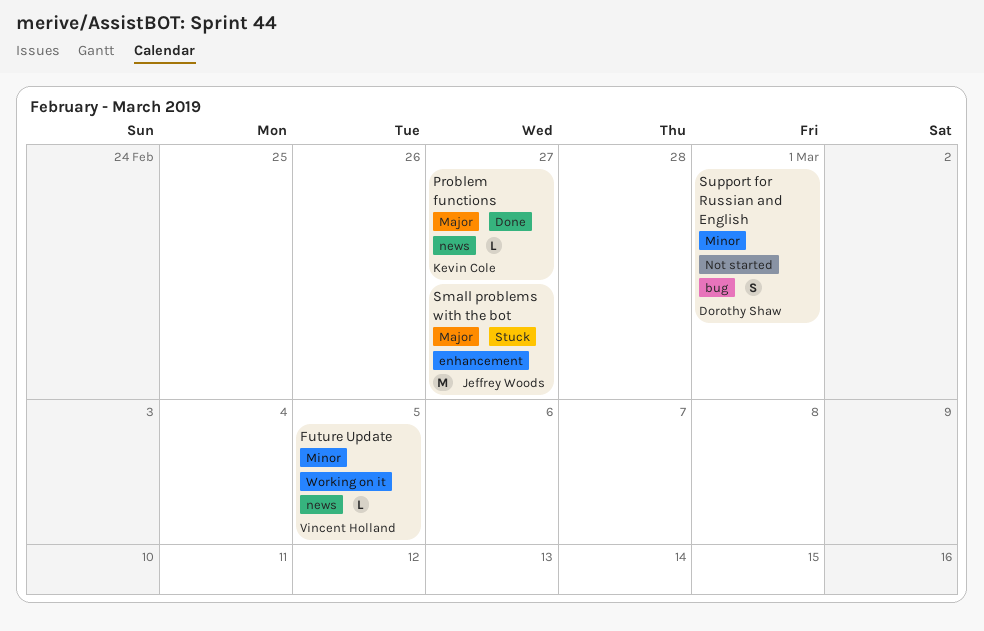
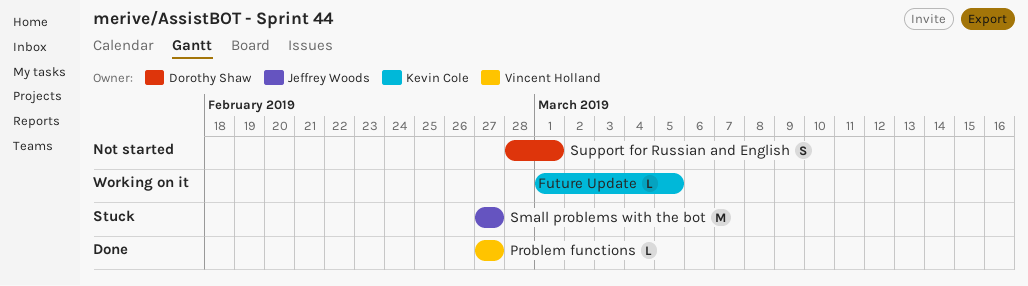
Future Update, owner: Vincent Holland -> Kevin Cole
Problem functions, owner: Kevin Cole -> Vincent Holland

